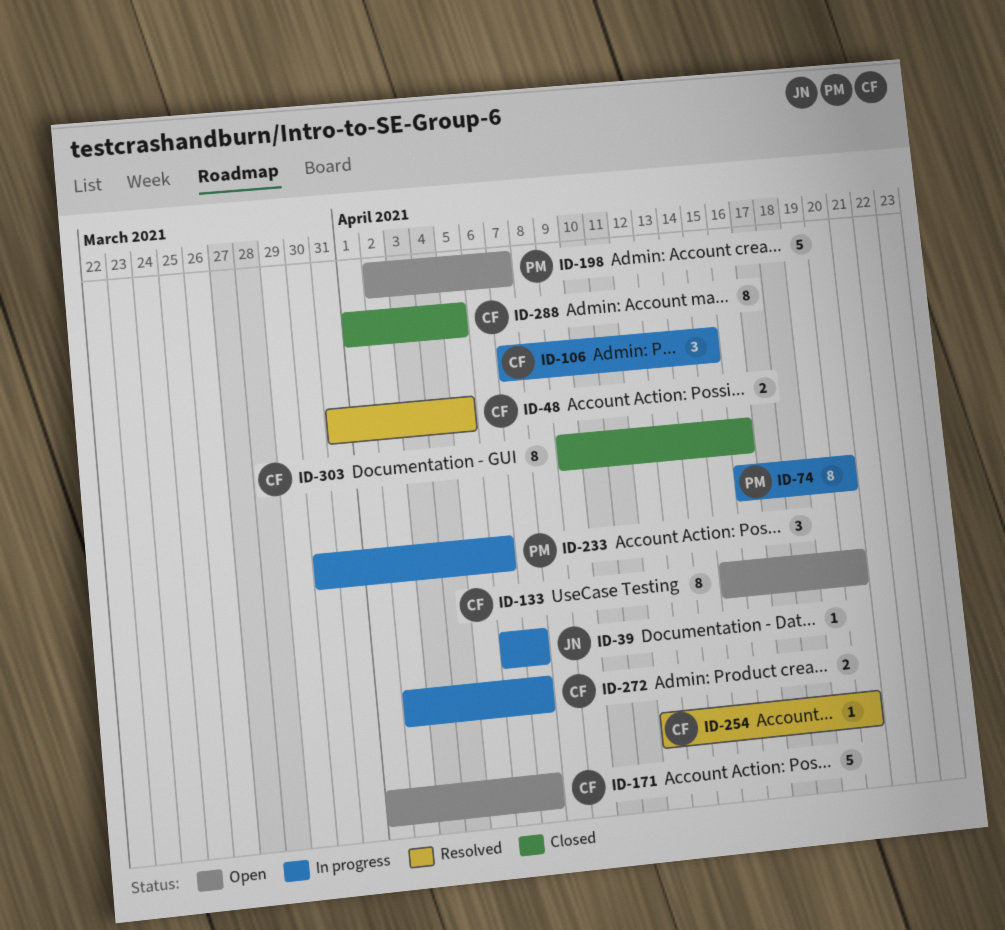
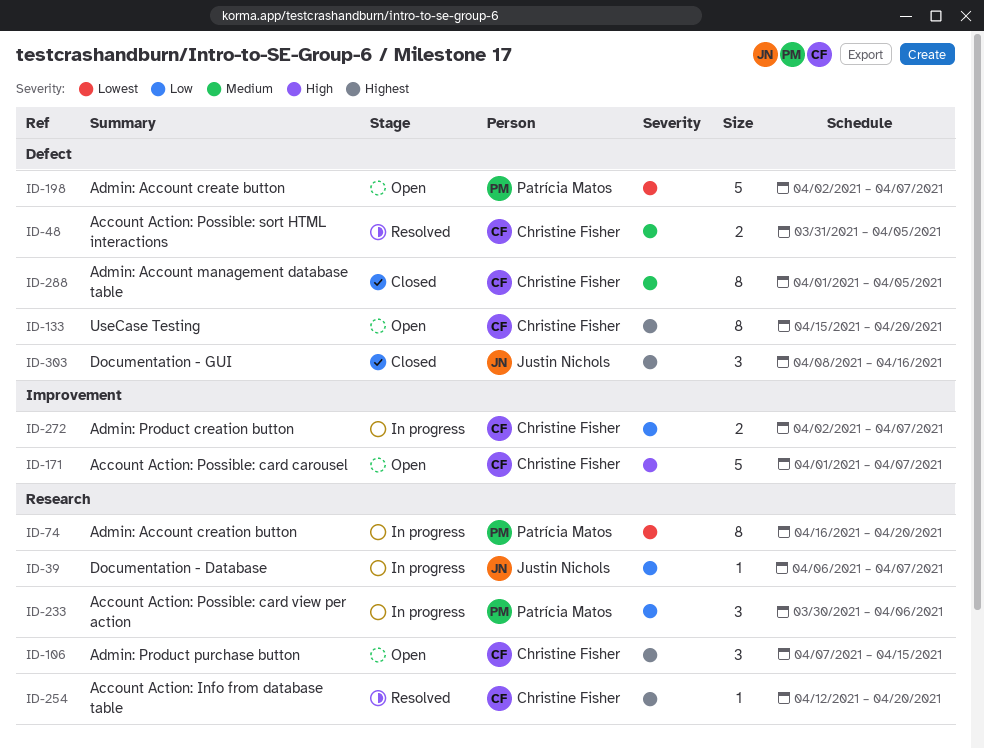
ID-106, status: In progress -> Open
ID-303, owner: Christine Fisher -> Justin Nichols
ID-303, estimate: 8 -> 3
ID-303, start: Apr 9 -> Apr 8

